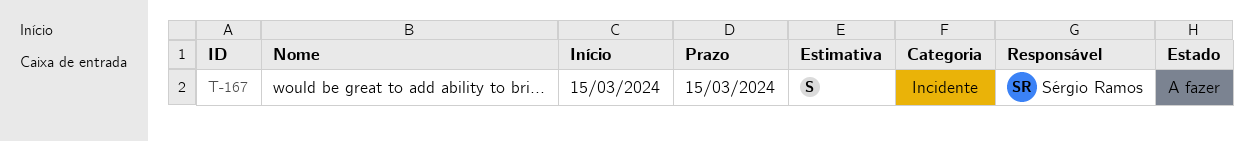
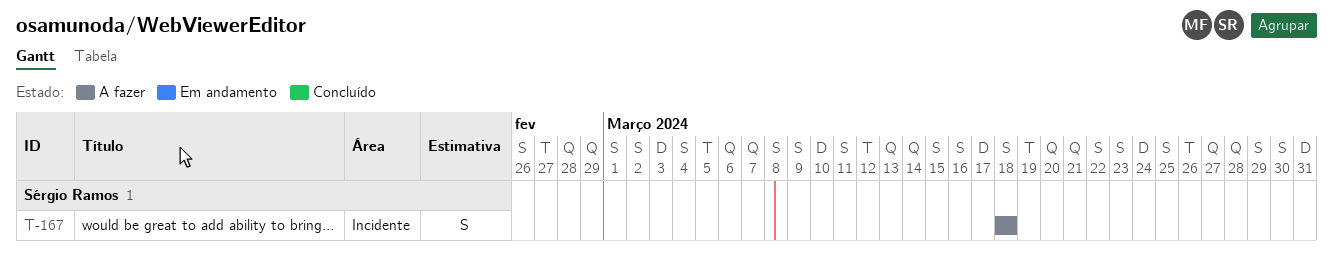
T-167, start: Mar 15 -> Mar 18
T-167, due: Mar 15 -> Mar 18

